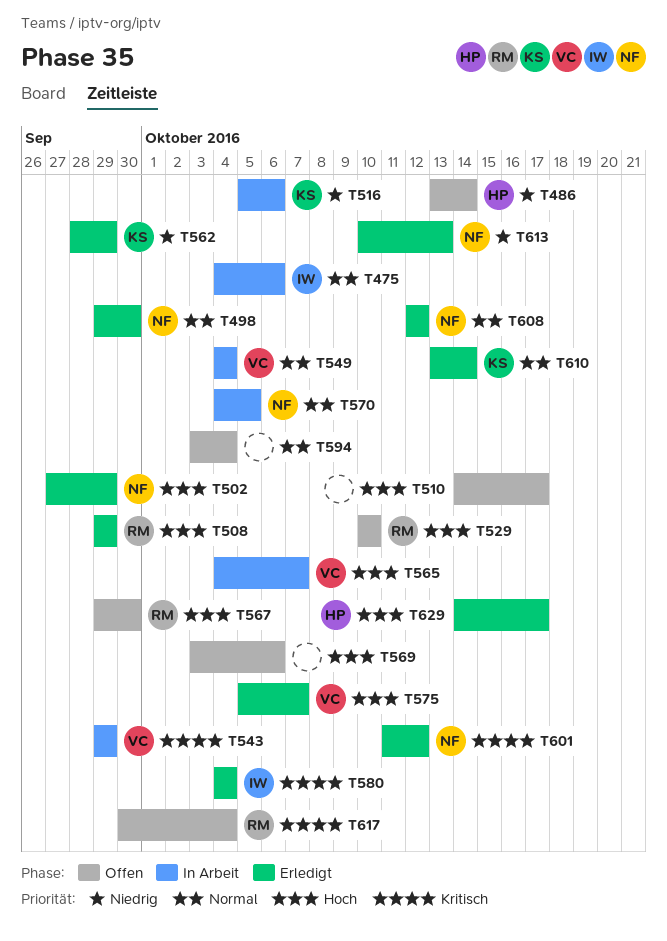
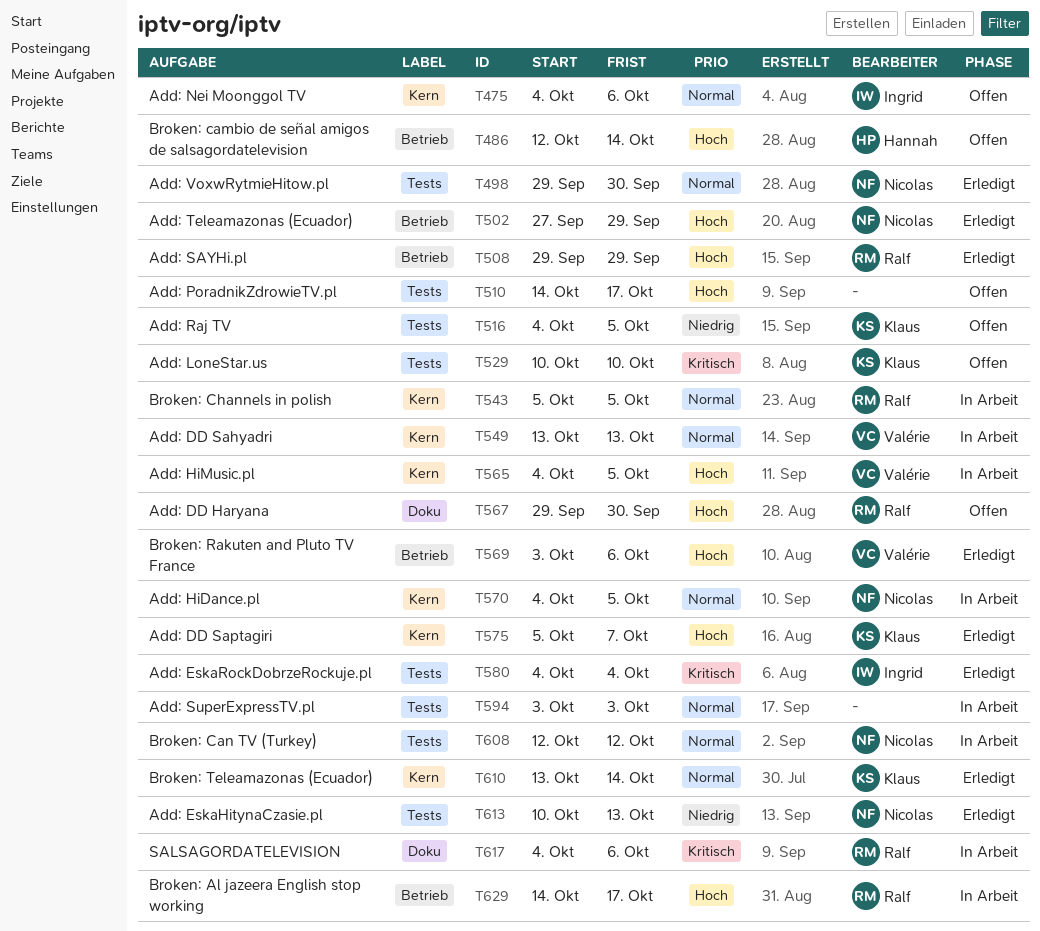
T475, status: In Arbeit -> Offen
T486, priority: Niedrig -> Hoch
T486, start: Oct 13 -> Oct 12
T516, status: In Arbeit -> Offen
T516, start: Oct 5 -> Oct 4
T516, due: Oct 6 -> Oct 5
T529, owner: Ralf -> Klaus
T529, priority: Hoch -> Kritisch
T543, owner: Valérie -> Ralf
T543, priority: Kritisch -> Normal
T543, start: Sep 29 -> Oct 5
T543, due: Sep 29 -> Oct 5
T549, start: Oct 4 -> Oct 13
T549, due: Oct 4 -> Oct 13
T562: present -> none
T565, due: Oct 7 -> Oct 5
T569, status: Offen -> Erledigt
T569, owner: none -> Valérie
T575, owner: Valérie -> Klaus
T594, status: Offen -> In Arbeit
T594, due: Oct 4 -> Oct 3
T601: present -> none
T608, status: Erledigt -> In Arbeit
T617, status: Offen -> In Arbeit
T617, start: Sep 30 -> Oct 4
T617, due: Oct 4 -> Oct 6
T629, status: Erledigt -> In Arbeit
T629, owner: Hannah -> Ralf

